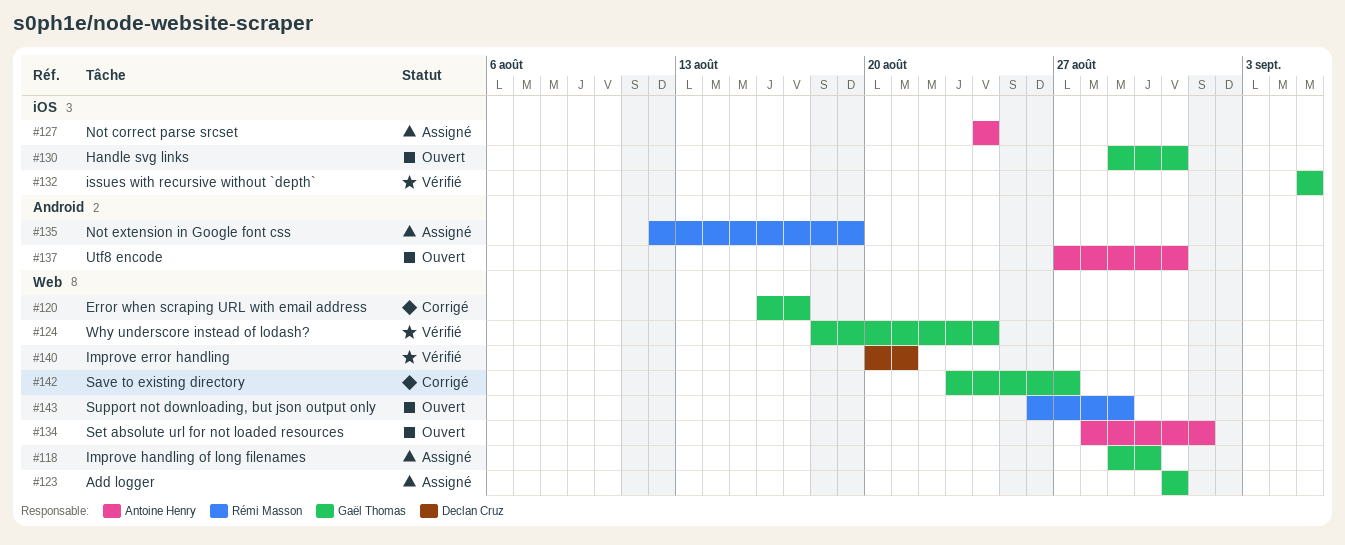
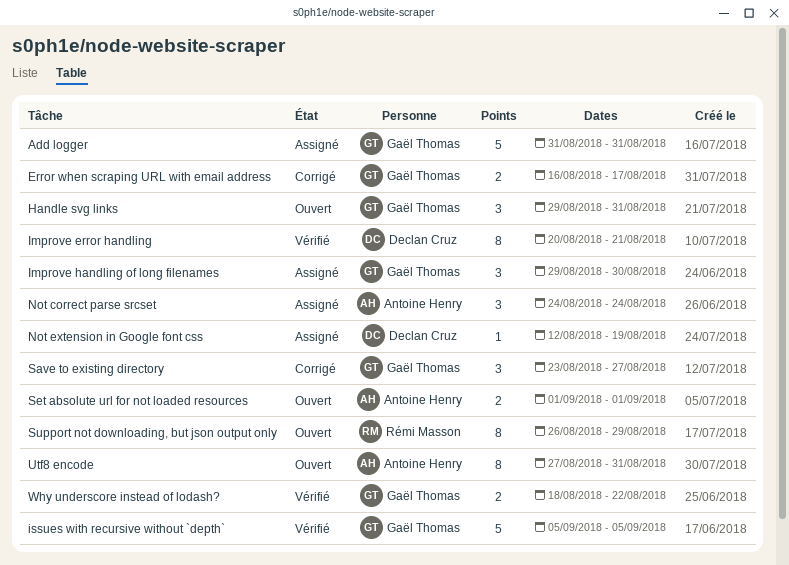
Not extension in Google font css, owner: Rémi Masson -> Declan Cruz
Set absolute url for not loaded resources, start: Aug 28 -> Sep 1
Why underscore instead of lodash?, due: Aug 24 -> Aug 22

